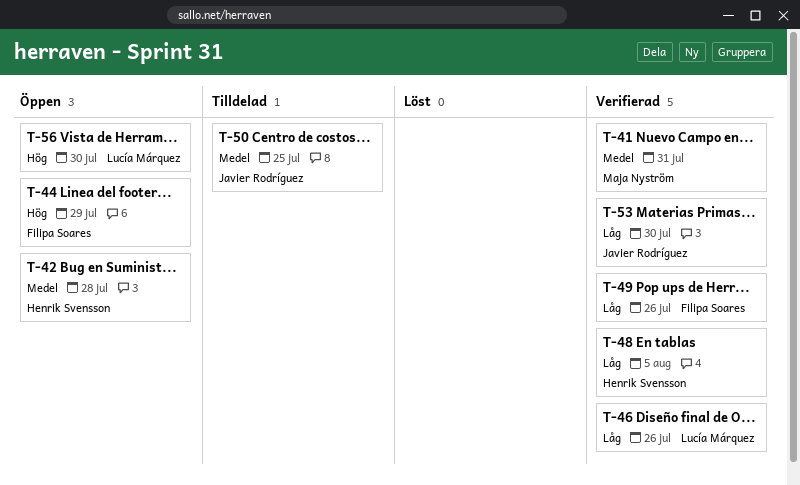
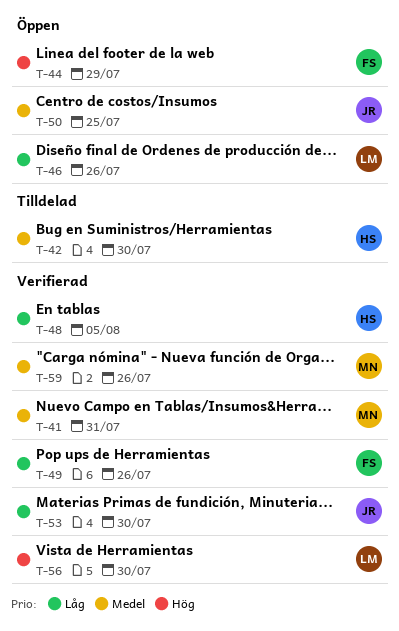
T-42, status: Öppen -> Tilldelad
T-42, due: Jul 28 -> Jul 30
T-46, status: Verifierad -> Öppen
T-50, status: Tilldelad -> Öppen
T-56, status: Öppen -> Verifierad
T-59: none -> present

